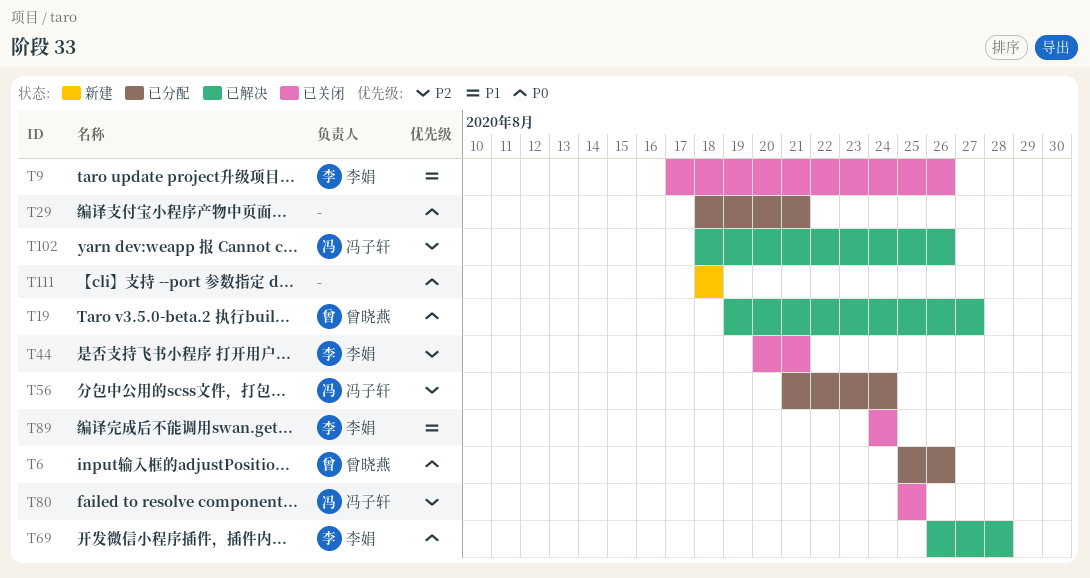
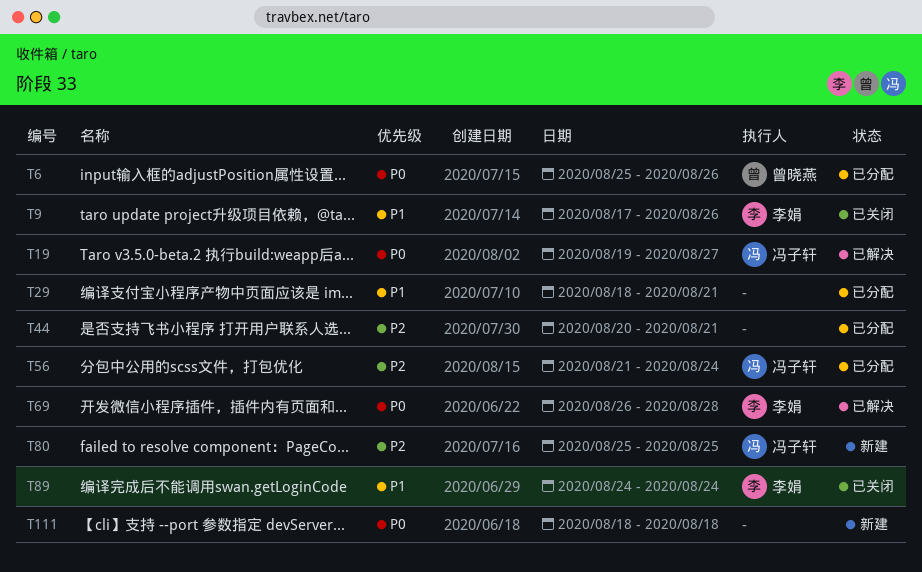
T19, owner: 曾晓燕 -> 冯子轩
T29, priority: P0 -> P1
T44, status: 已关闭 -> 已分配
T44, owner: 李娟 -> none
T80, status: 已关闭 -> 新建
T102: present -> none

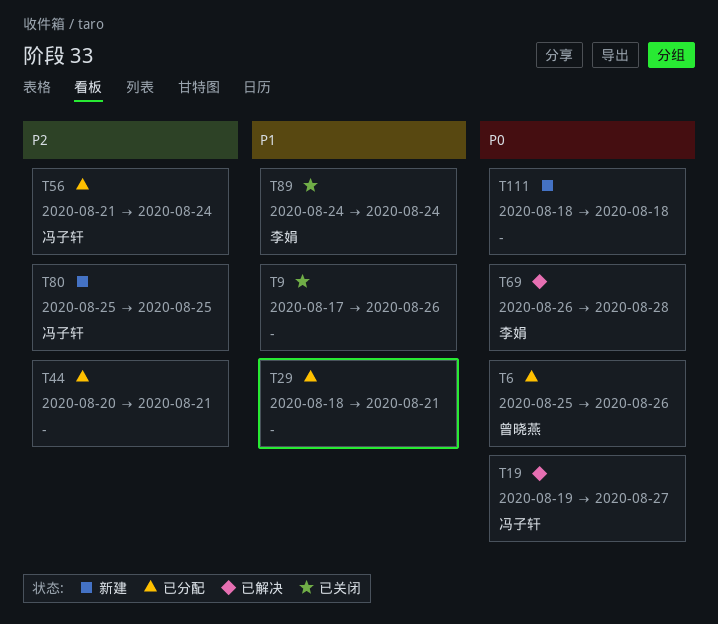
T9, owner: 李娟 -> none

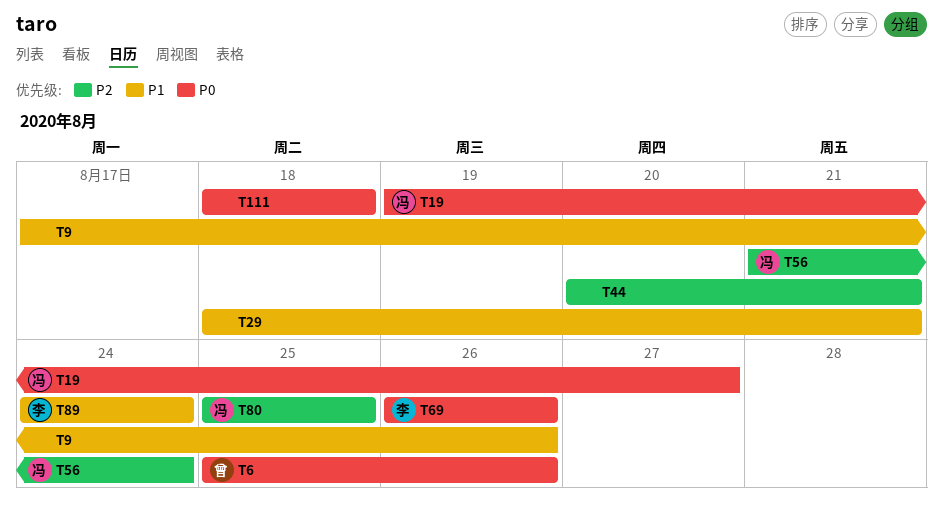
T69, due: Aug 28 -> Aug 26

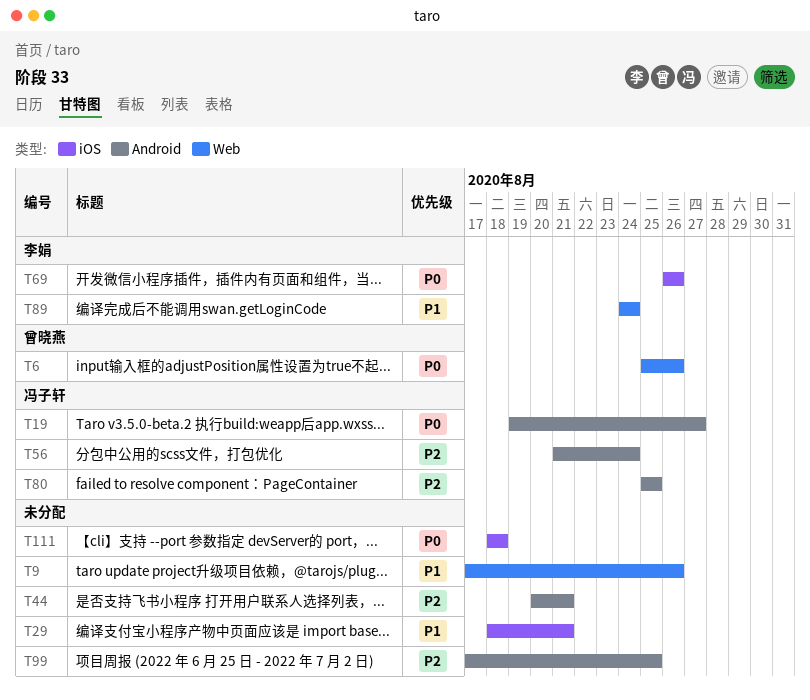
T99: none -> present

